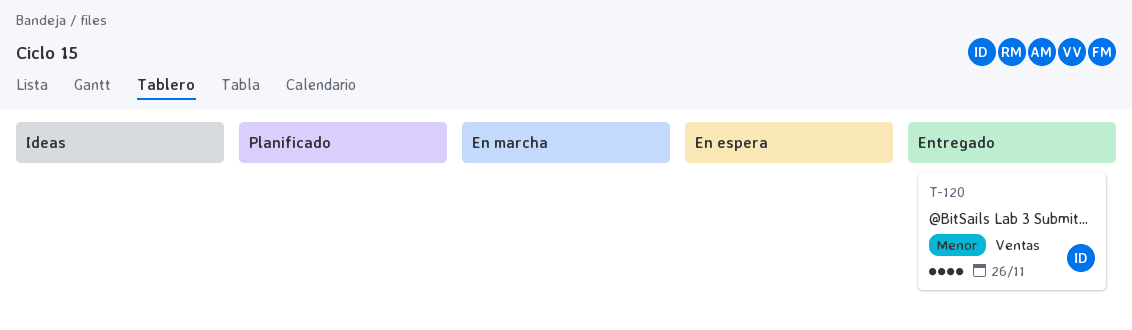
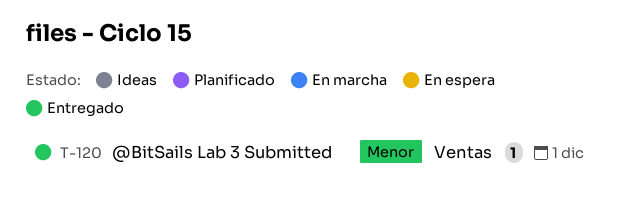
T-120, estimate: 4 -> 1
T-120, due: Nov 26 -> Dec 1

